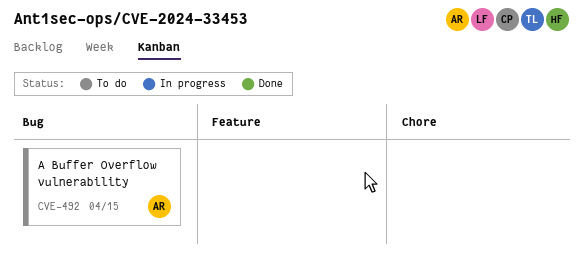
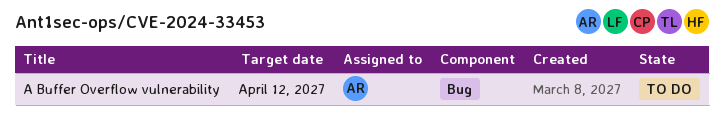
A Buffer Overflow vulnerability, due: Apr 15 -> Apr 12

